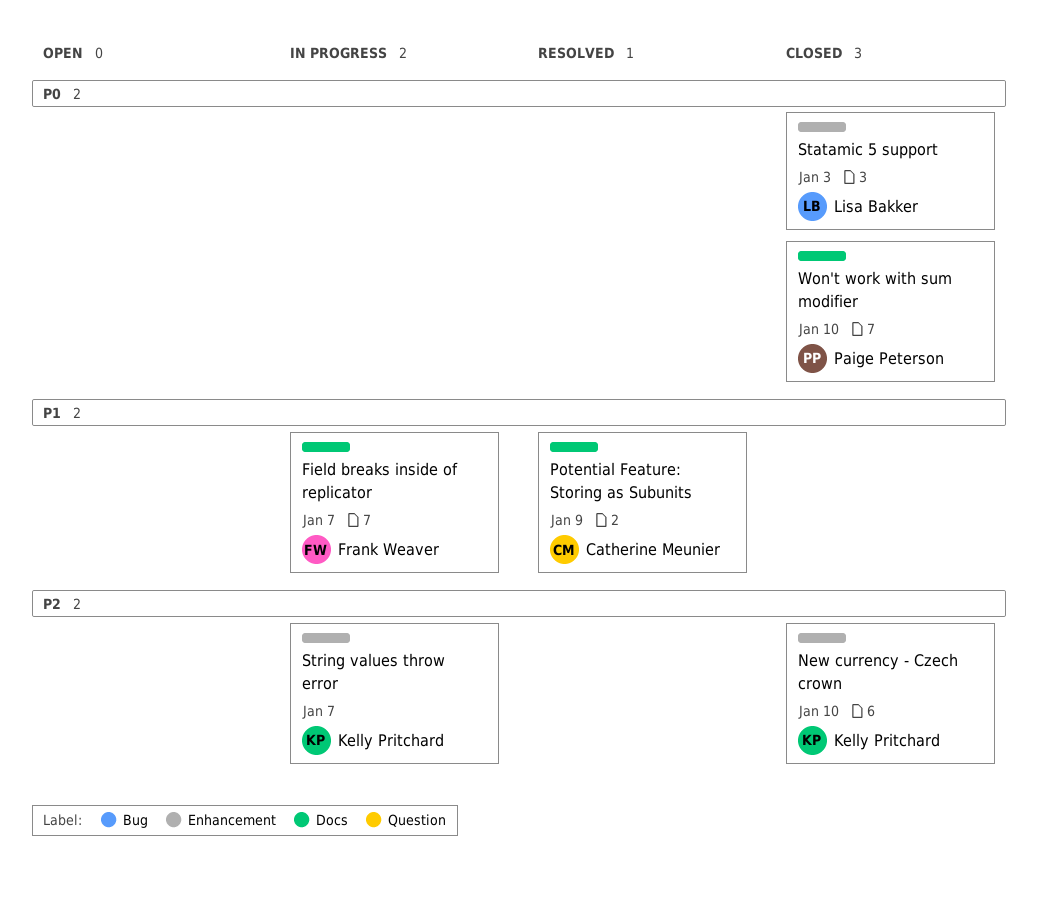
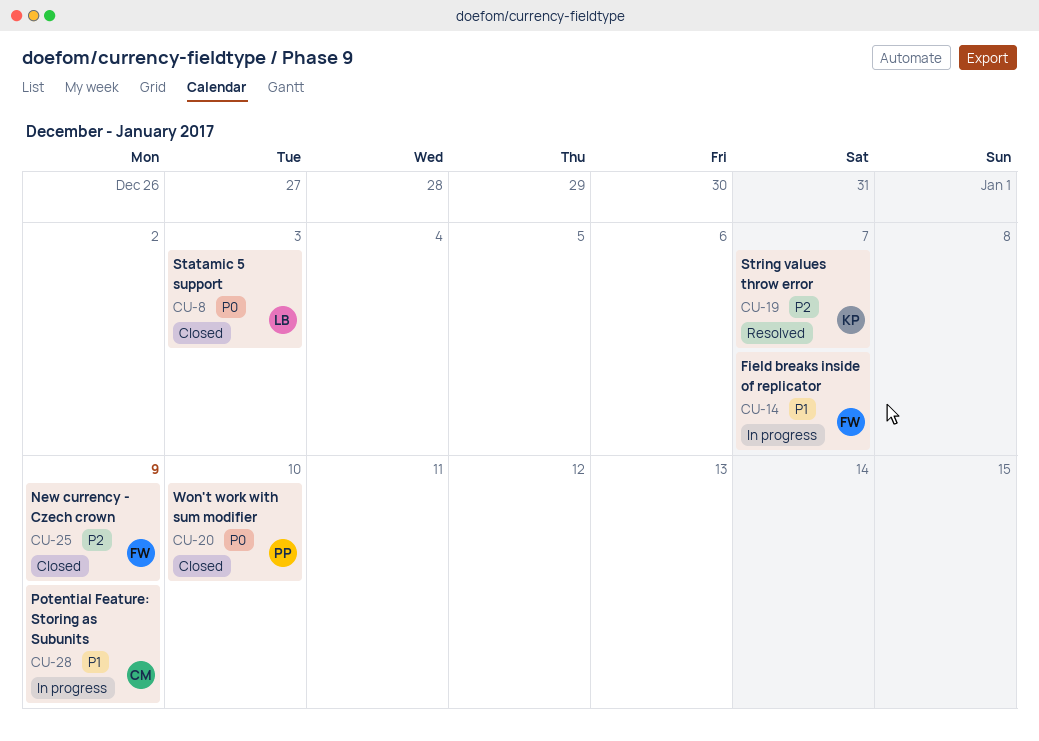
New currency - Czech crown, owner: Kelly Pritchard -> Frank Weaver
New currency - Czech crown, due: Jan 10 -> Jan 9
Potential Feature: Storing as Subunits, status: Resolved -> In progress
String values throw error, status: In progress -> Resolved

